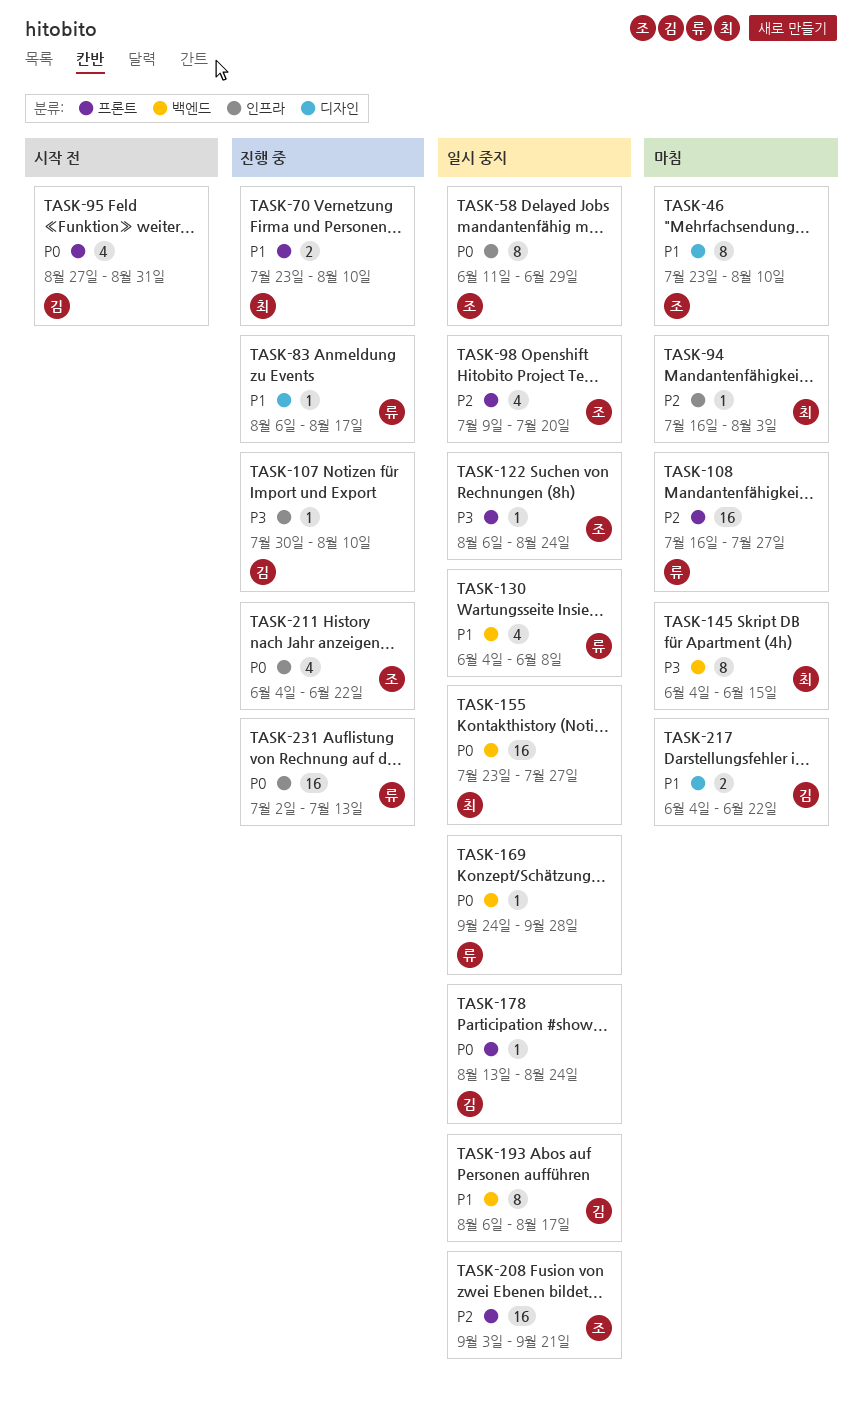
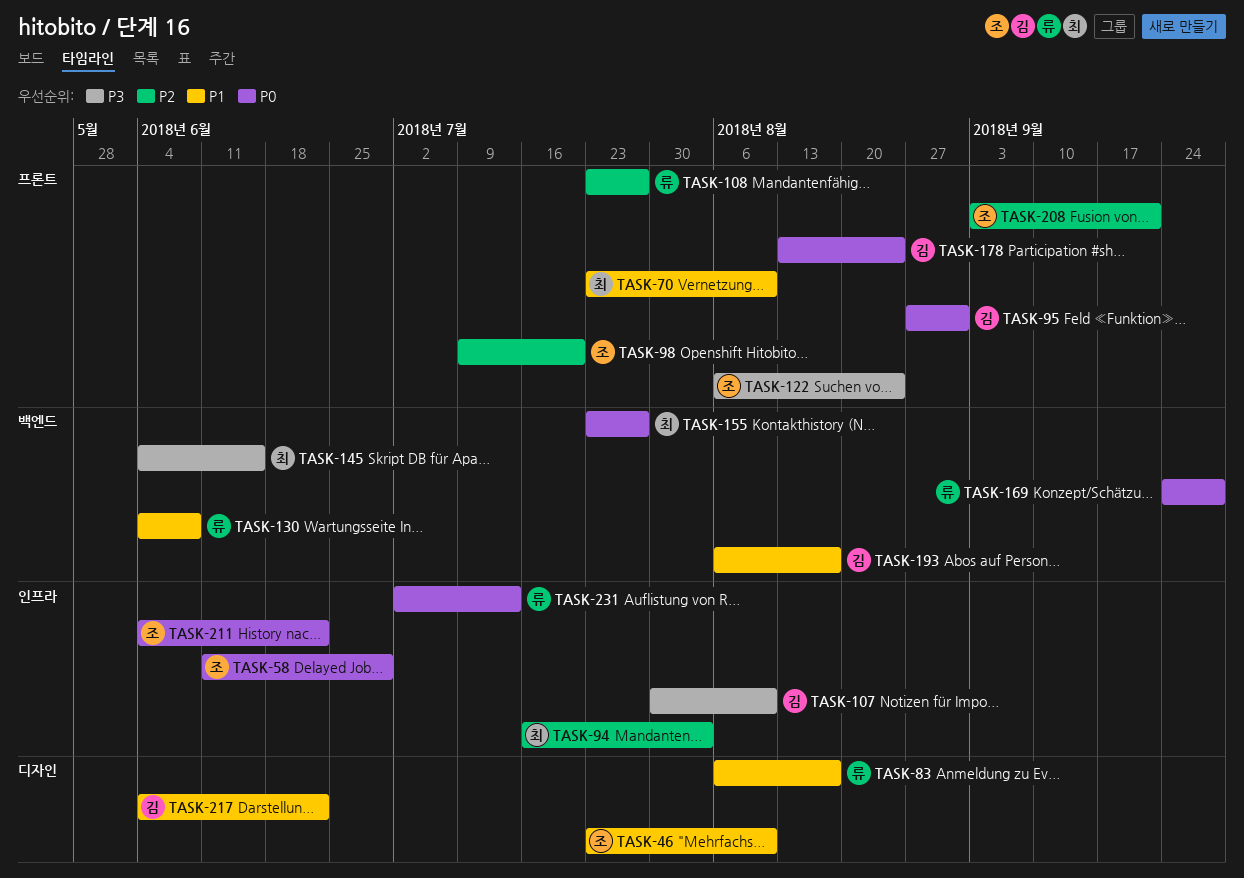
TASK-108, start: Jul 16 -> Jul 23

